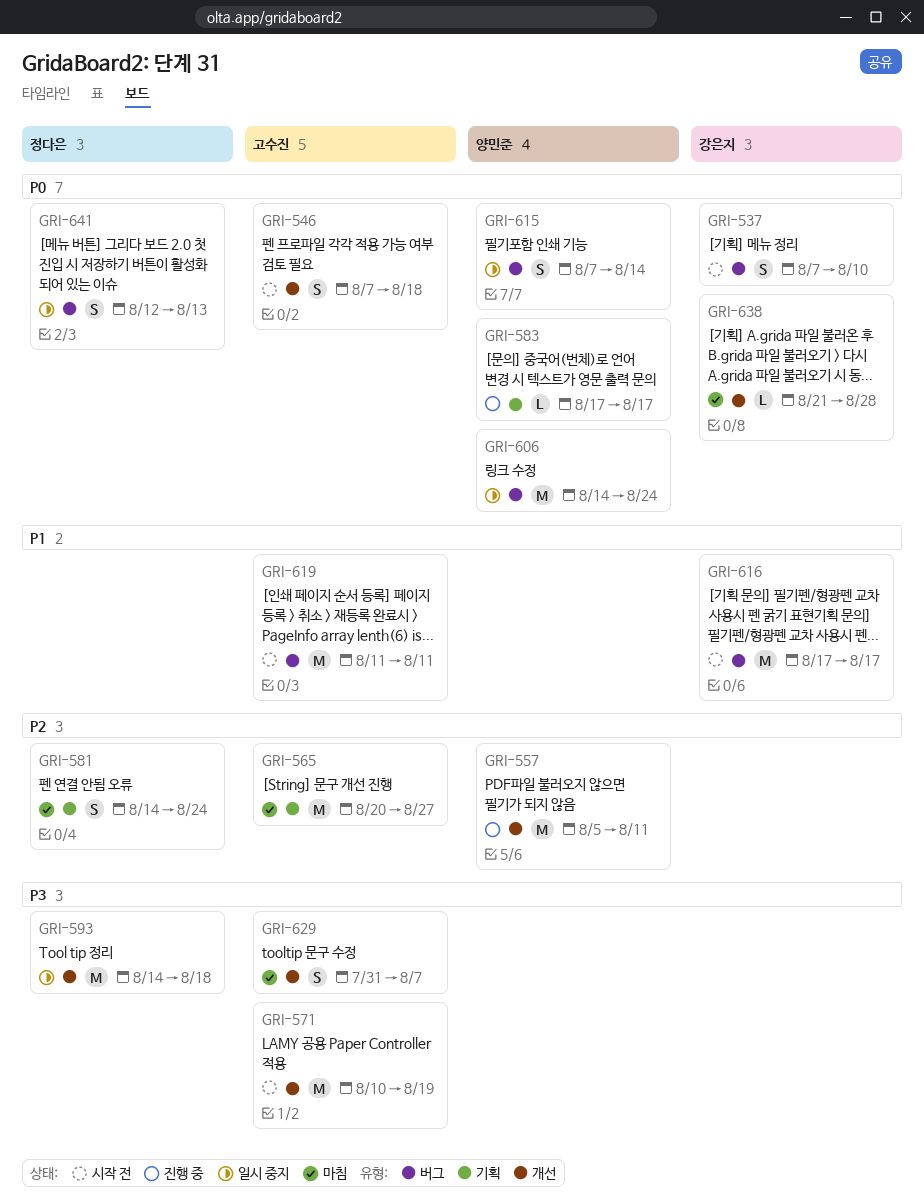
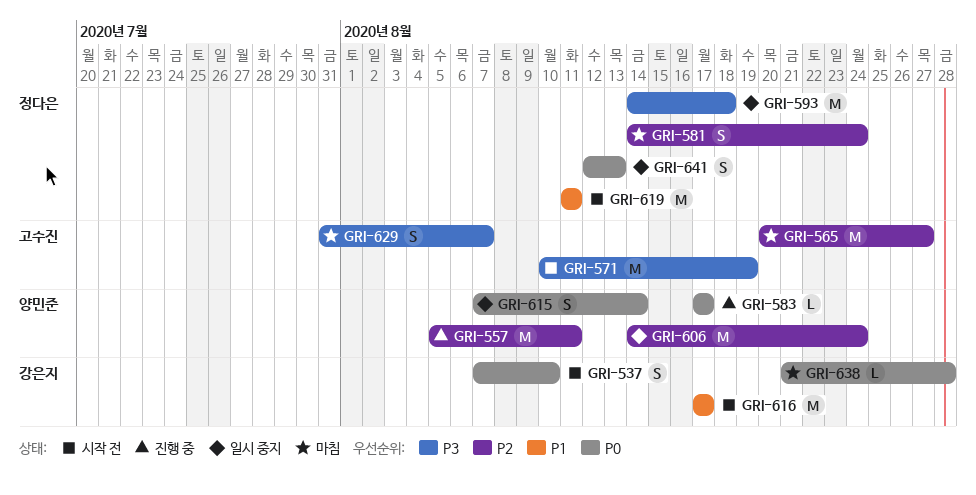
GRI-546: present -> none
GRI-606, priority: P0 -> P2
GRI-619, owner: 고수진 -> 정다은

